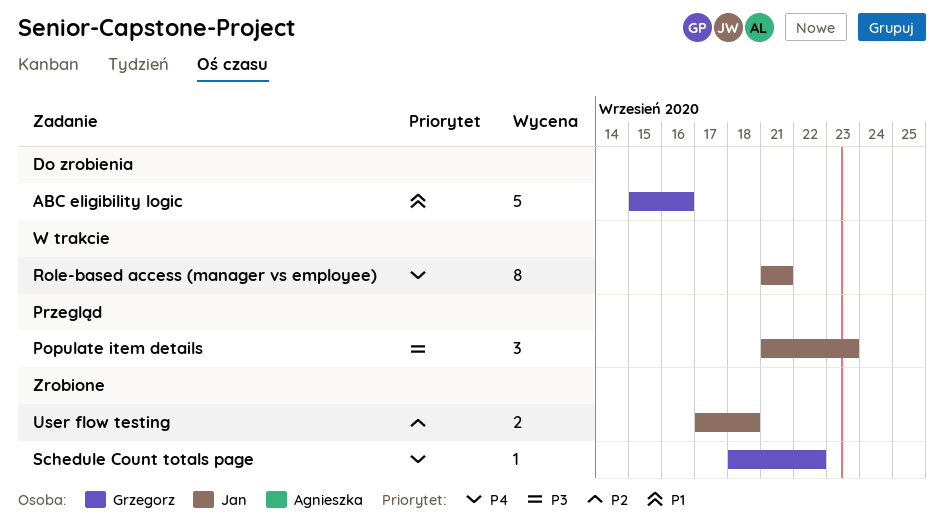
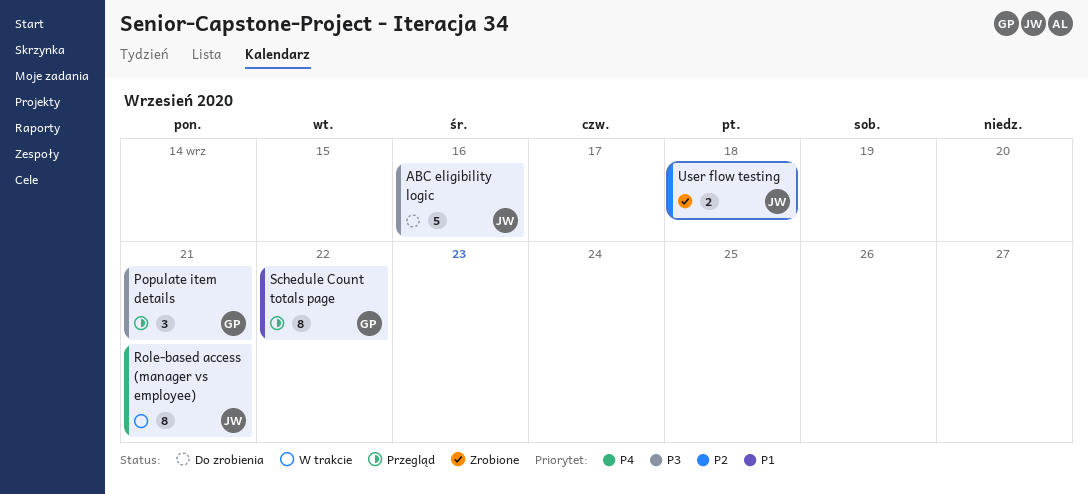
ABC eligibility logic, owner: Grzegorz -> Jan
ABC eligibility logic, priority: P1 -> P3
Populate item details, owner: Jan -> Grzegorz
Populate item details, due: Sep 23 -> Sep 21
Schedule Count totals page, status: Zrobione -> Przegląd
Schedule Count totals page, priority: P4 -> P1
Schedule Count totals page, estimate: 1 -> 8

